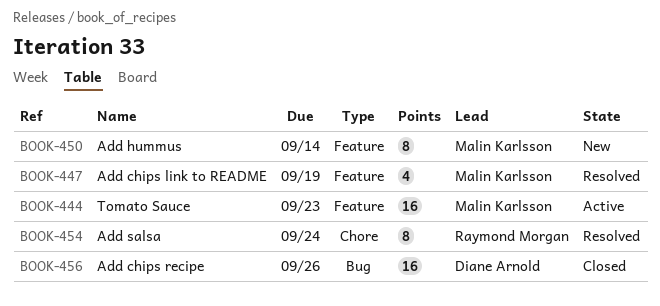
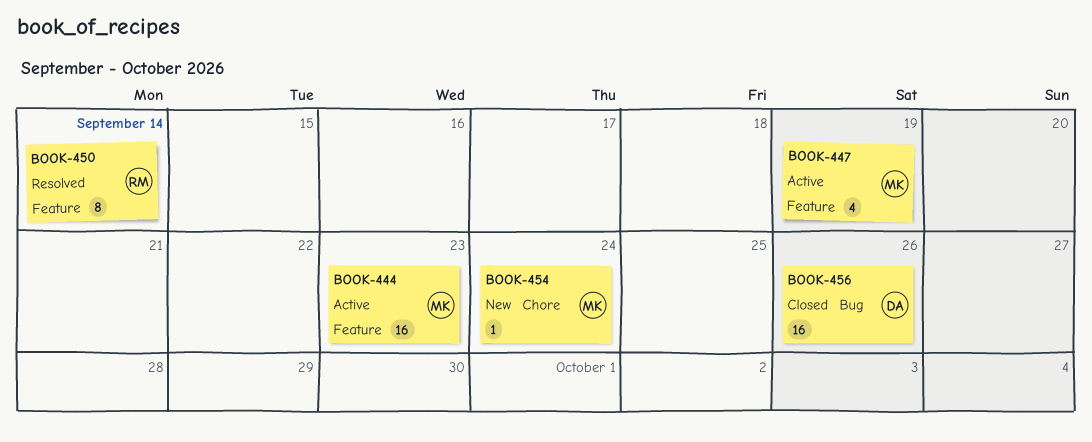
BOOK-447, status: Resolved -> Active
BOOK-450, status: New -> Resolved
BOOK-450, owner: Malin Karlsson -> Raymond Morgan
BOOK-454, status: Resolved -> New
BOOK-454, owner: Raymond Morgan -> Malin Karlsson
BOOK-454, estimate: 8 -> 1

